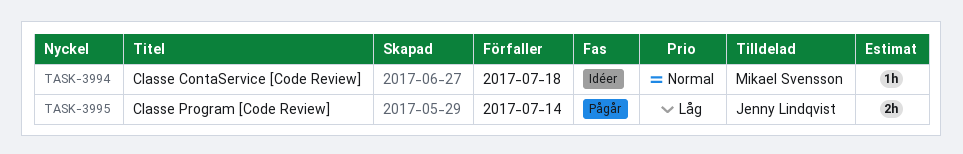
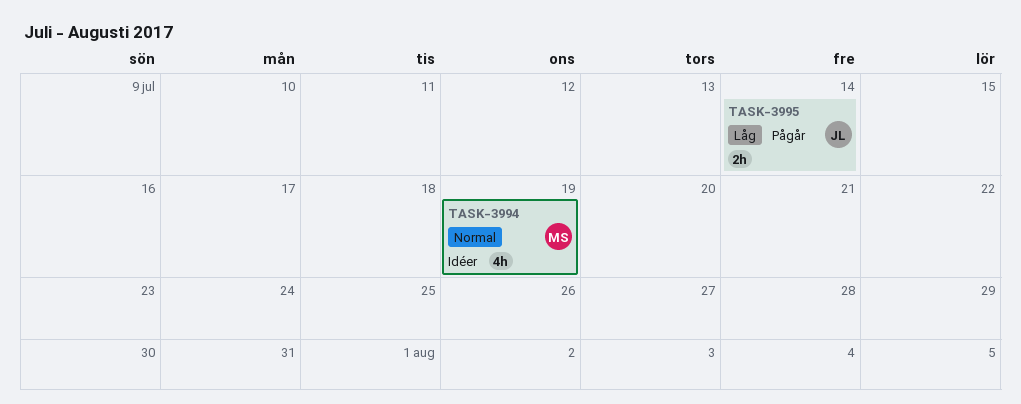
TASK-3994, estimate: 1h -> 4h
TASK-3994, due: Jul 18 -> Jul 19

